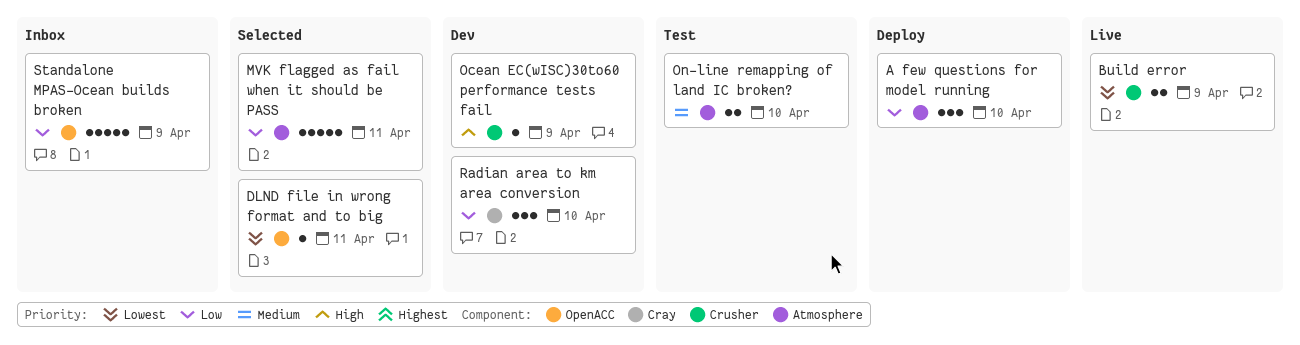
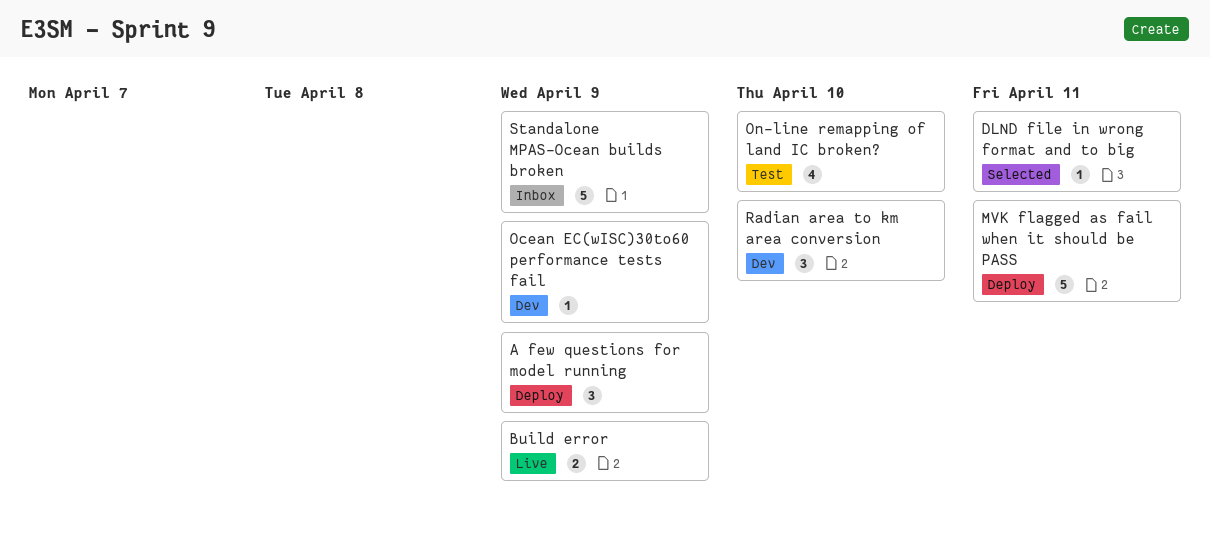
A few questions for model running, due: Apr 10 -> Apr 9
MVK flagged as fail when it should be PASS, status: Selected -> Deploy
On-line remapping of land IC broken?, estimate: 2 -> 4

